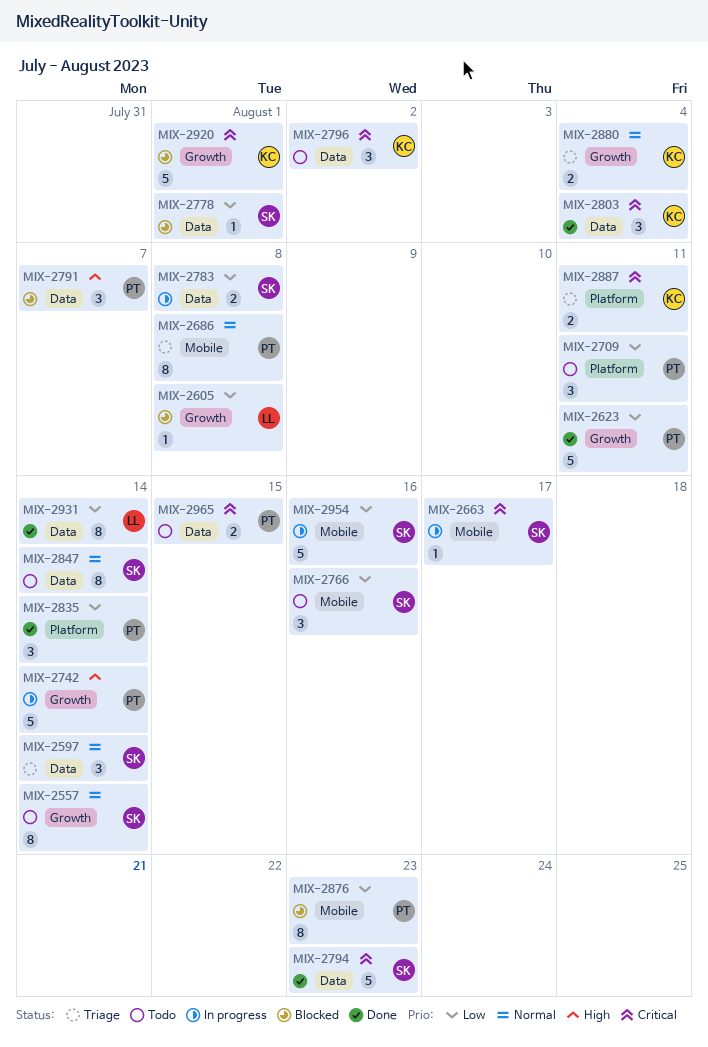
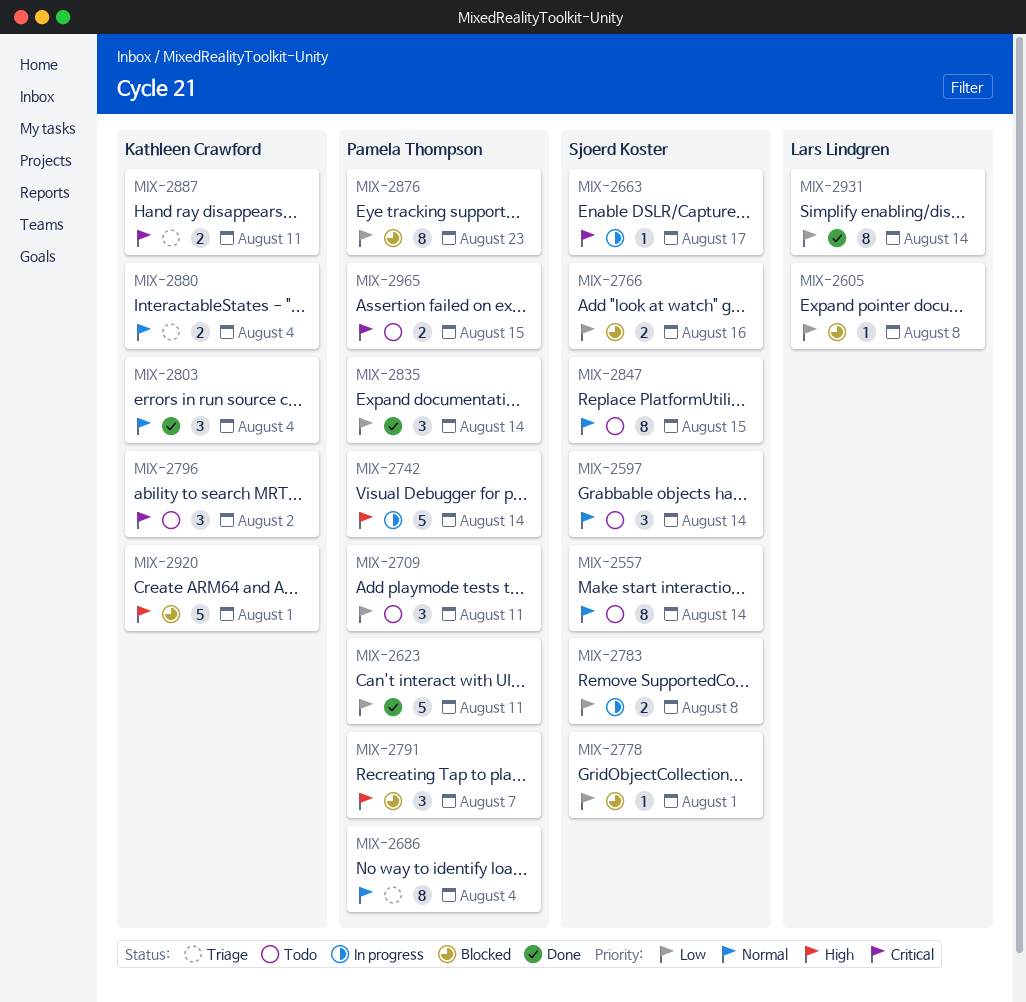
MIX-2597, status: Triage -> Todo
MIX-2686, due: Aug 8 -> Aug 4
MIX-2766, status: Todo -> Blocked
MIX-2766, estimate: 3 -> 2
MIX-2794: present -> none
MIX-2803, priority: Critical -> Normal
MIX-2847, due: Aug 14 -> Aug 15
MIX-2920, priority: Critical -> High
MIX-2954: present -> none

